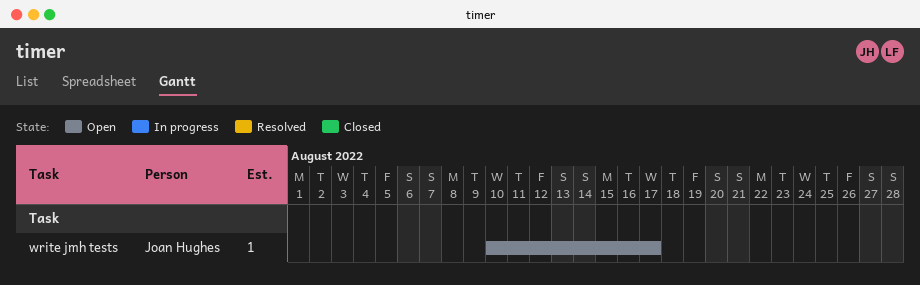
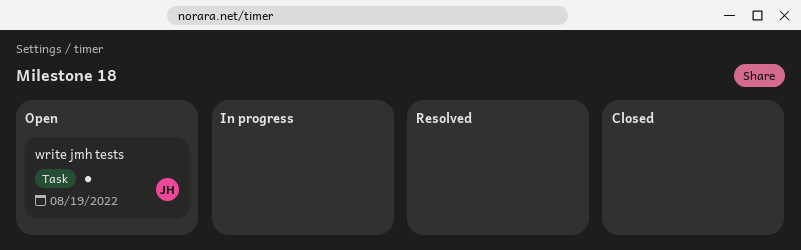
write jmh tests, due: Aug 17 -> Aug 19

